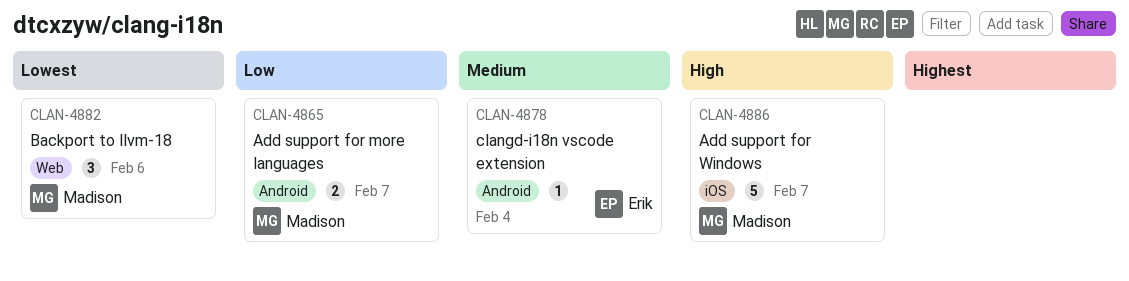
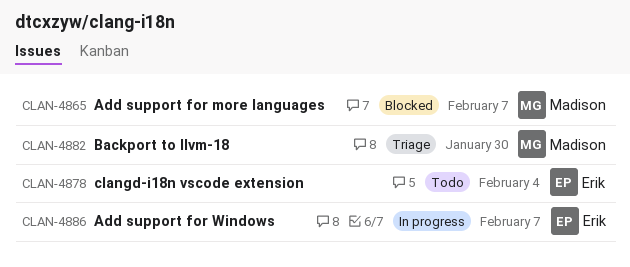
CLAN-4882, due: Feb 6 -> Jan 30
CLAN-4886, owner: Madison -> Erik

